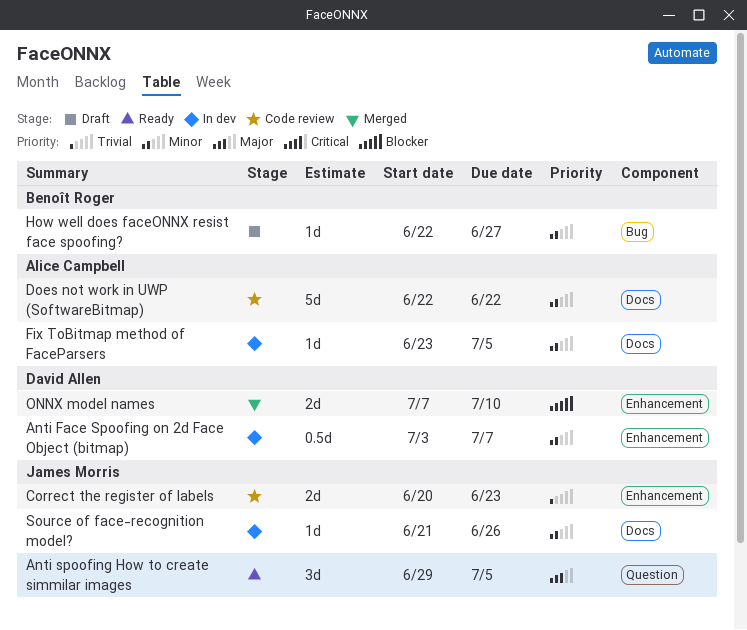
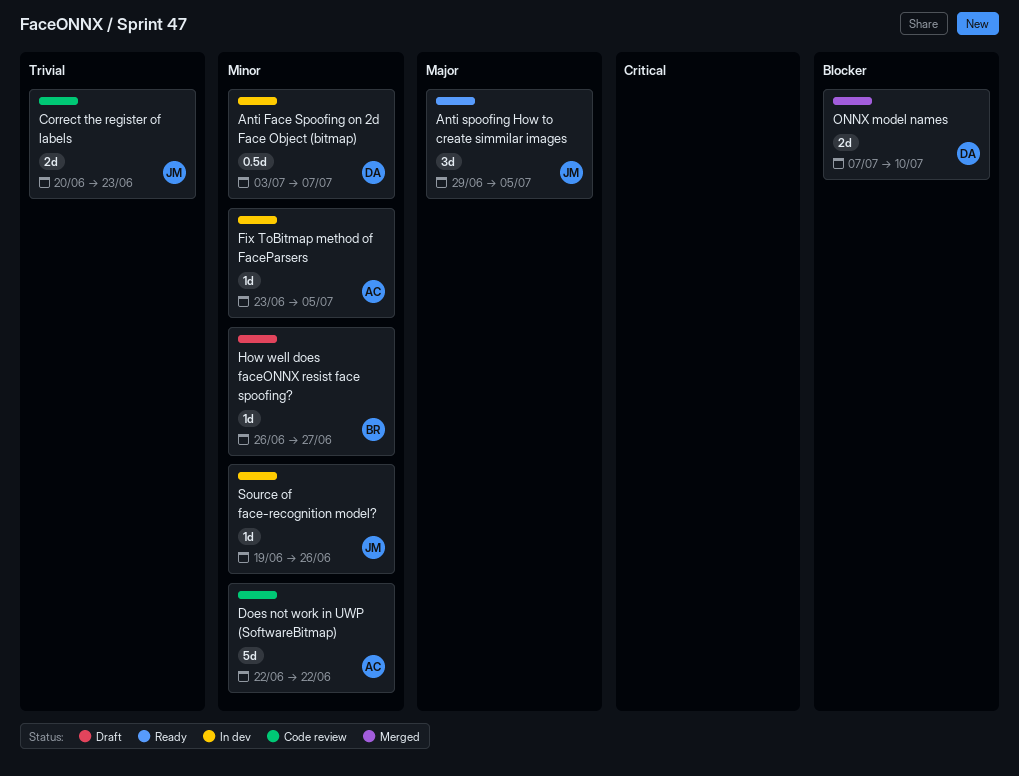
How well does faceONNX resist face spoofing?, start: Jun 22 -> Jun 26
Source of face-recognition model?, start: Jun 21 -> Jun 19

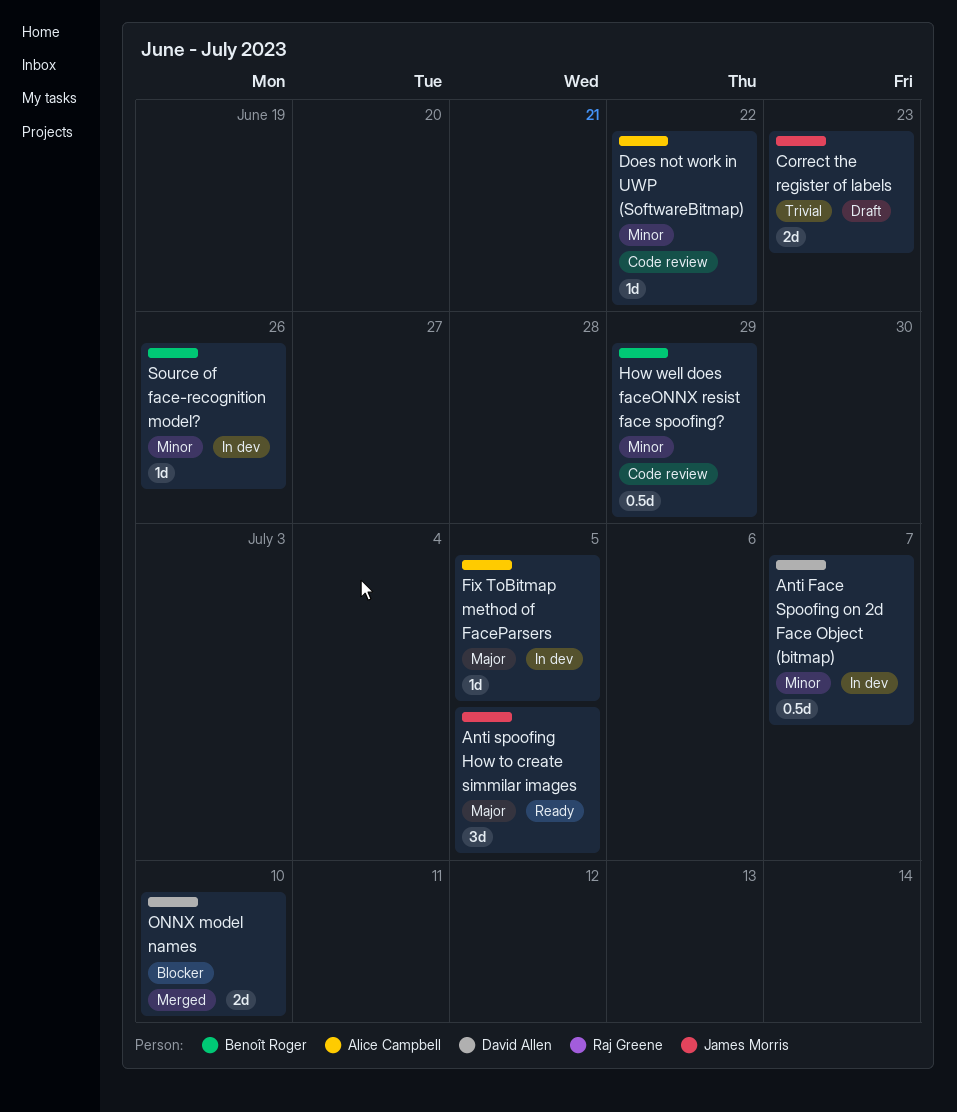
Correct the register of labels, status: Code review -> Draft
Does not work in UWP (SoftwareBitmap), estimate: 5d -> 1d
Fix ToBitmap method of FaceParsers, priority: Minor -> Major
How well does faceONNX resist face spoofing?, status: Draft -> Code review
How well does faceONNX resist face spoofing?, estimate: 1d -> 0.5d
How well does faceONNX resist face spoofing?, due: Jun 27 -> Jun 29
Source of face-recognition model?, owner: James Morris -> Benoît Roger

